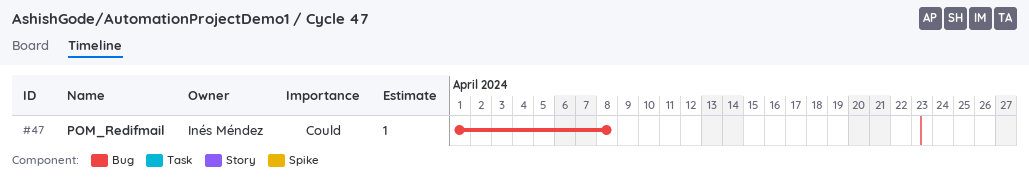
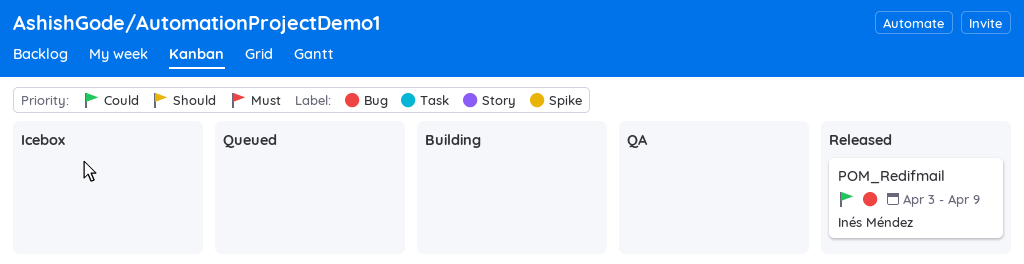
POM_Redifmail, start: Apr 1 -> Apr 3
POM_Redifmail, due: Apr 8 -> Apr 9

